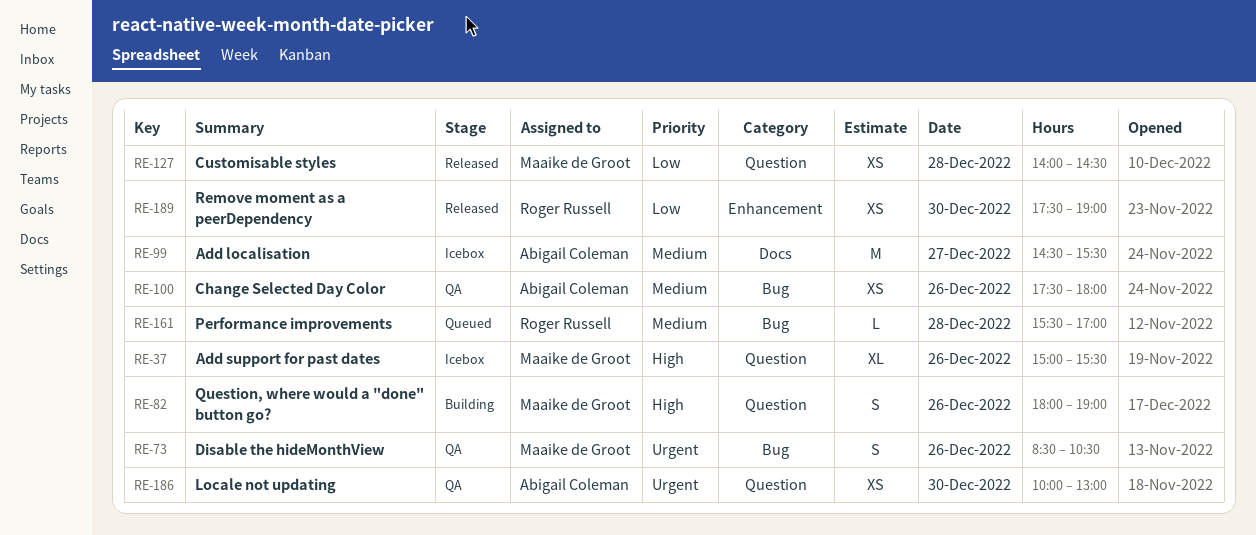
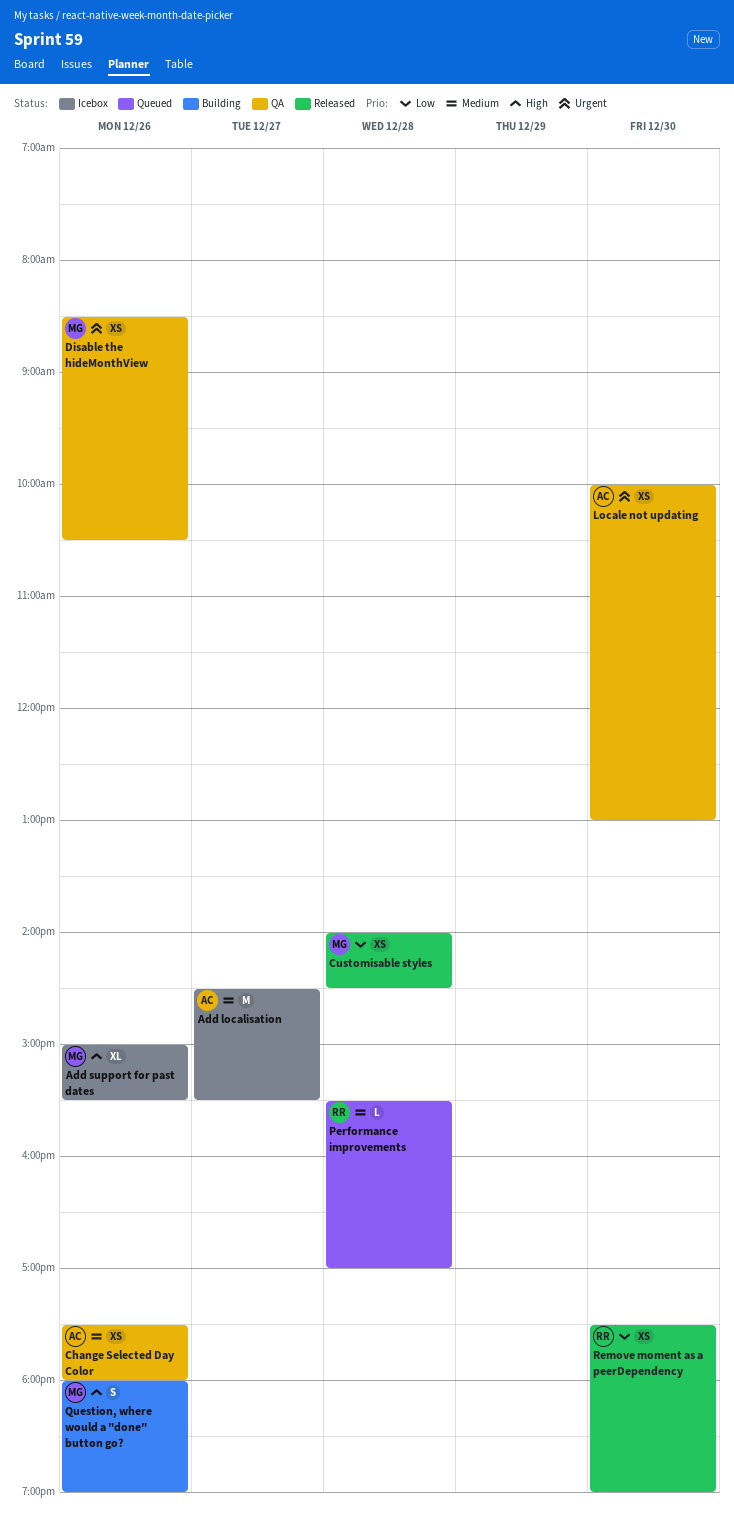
Disable the hideMonthView, estimate: S -> XS

